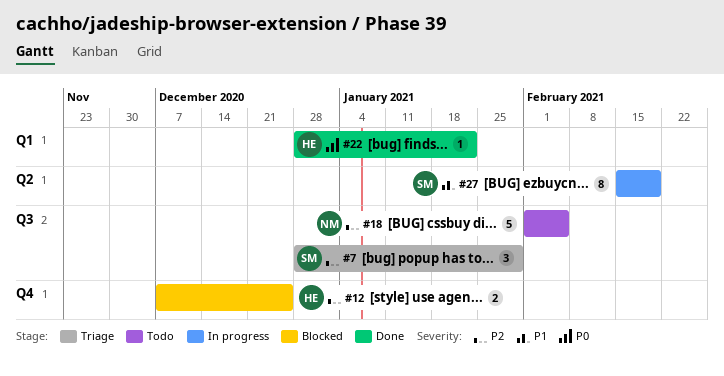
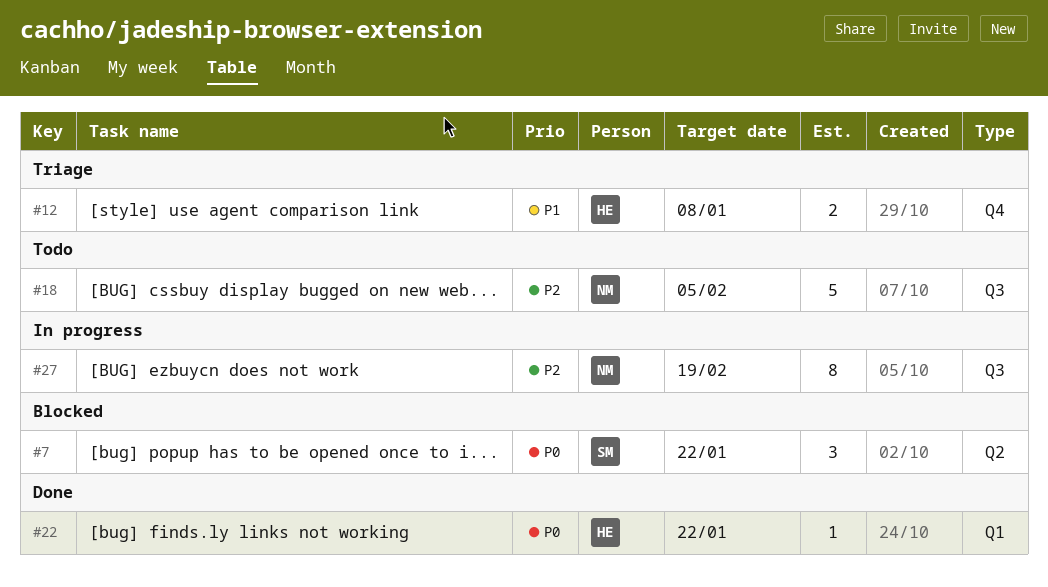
#7, status: Triage -> Blocked
#7, priority: P2 -> P0
#7, label: Q3 -> Q2
#7, due: Jan 29 -> Jan 22
#12, status: Blocked -> Triage
#12, priority: P2 -> P1
#12, due: Dec 25 -> Jan 8
#27, owner: SM -> NM
#27, priority: P1 -> P2
#27, label: Q2 -> Q3

